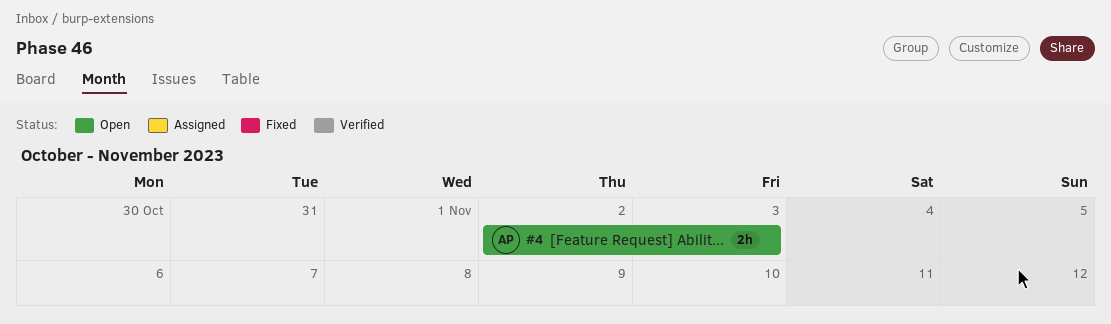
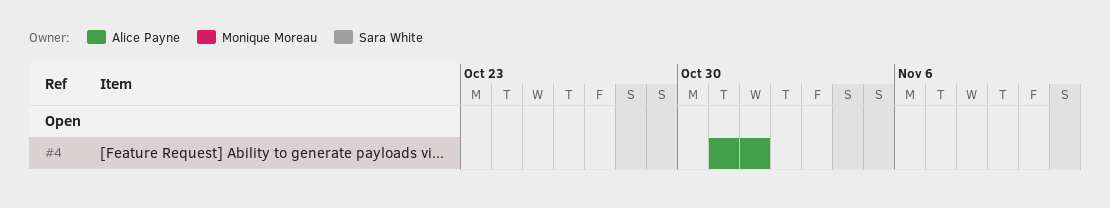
#4, start: Nov 2 -> Oct 31
#4, due: Nov 3 -> Nov 1

